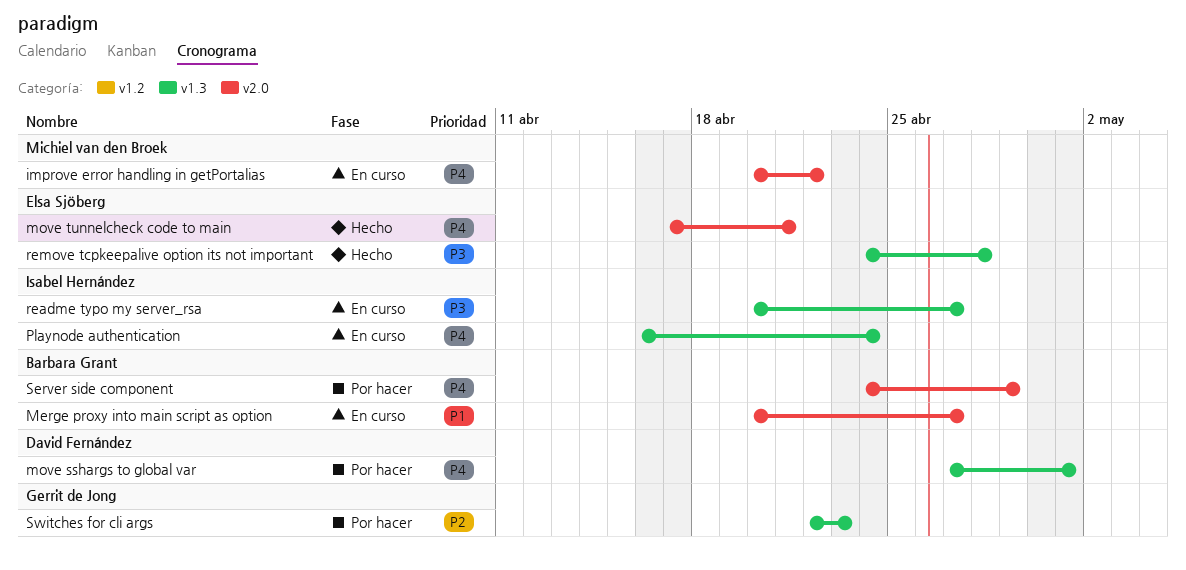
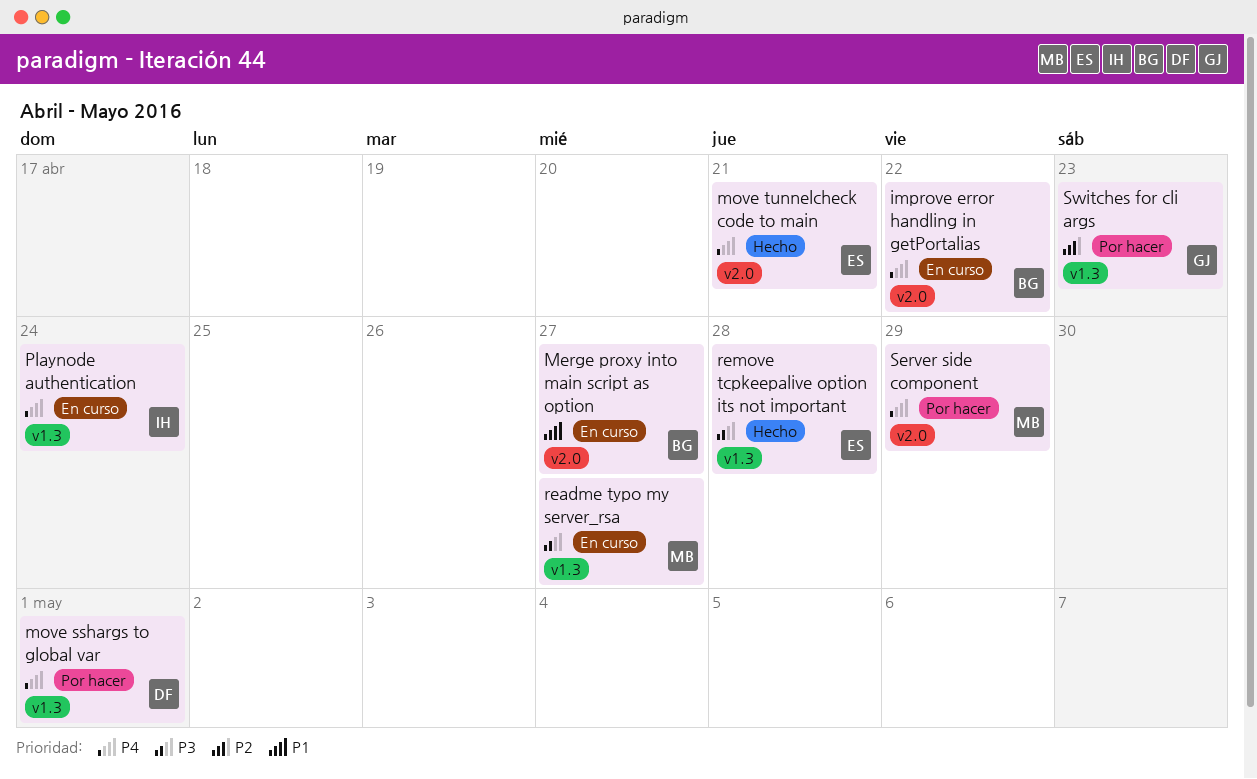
improve error handling in getPortalias, owner: Michiel van den Broek -> Barbara Grant
readme typo my server_rsa, owner: Isabel Hernández -> Michiel van den Broek
Server side component, owner: Barbara Grant -> Michiel van den Broek

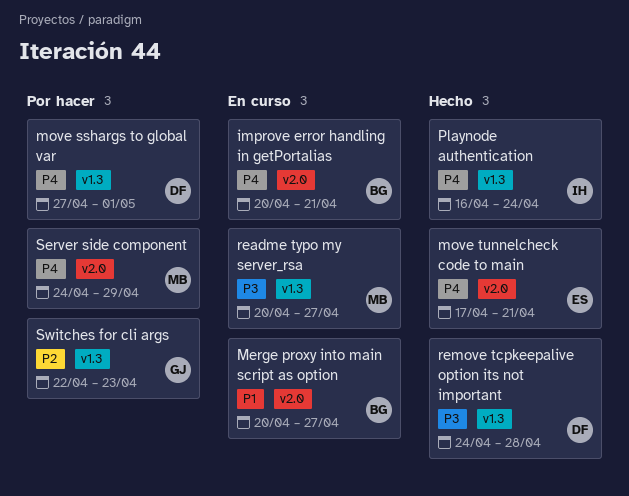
improve error handling in getPortalias, due: Apr 22 -> Apr 21
Playnode authentication, status: En curso -> Hecho
remove tcpkeepalive option its not important, owner: ES -> DF

